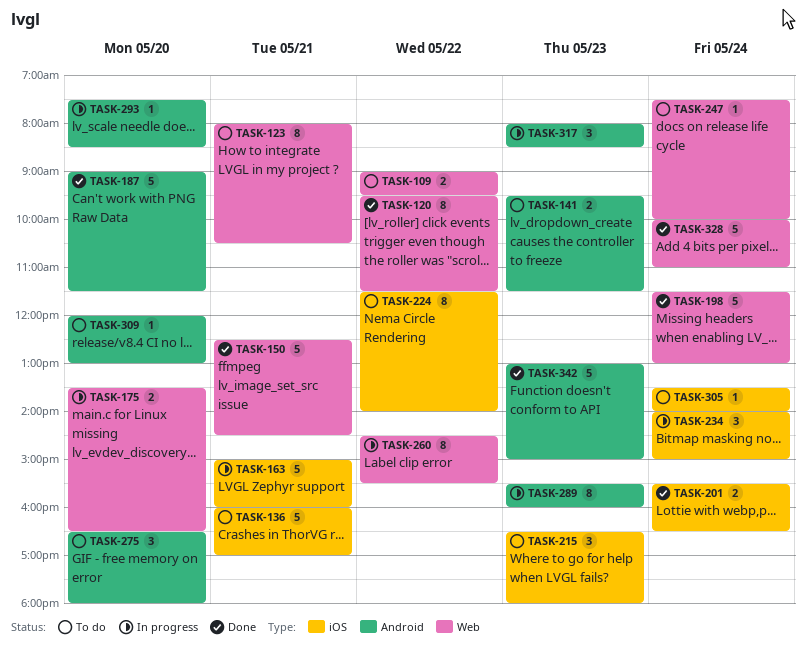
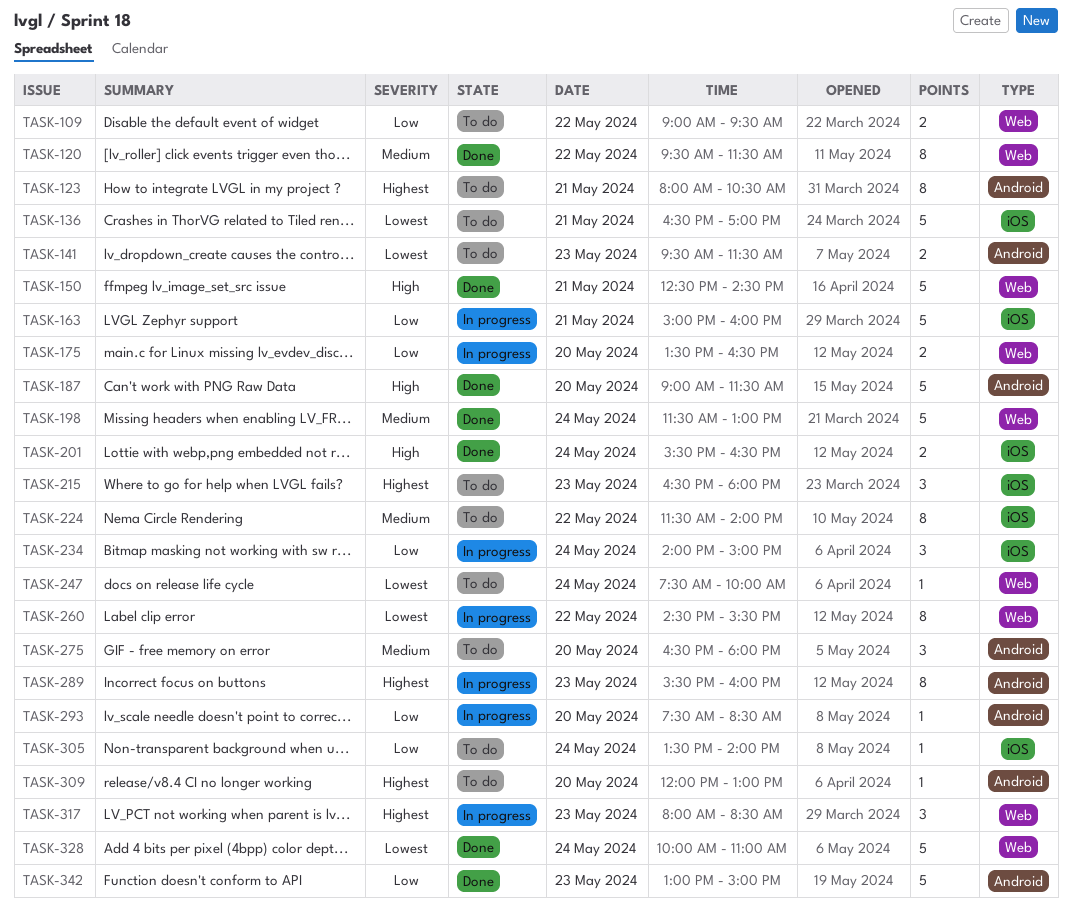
TASK-123, label: Web -> Android
TASK-136, begins: 16:00 -> 16:30
TASK-317, label: Android -> Web

